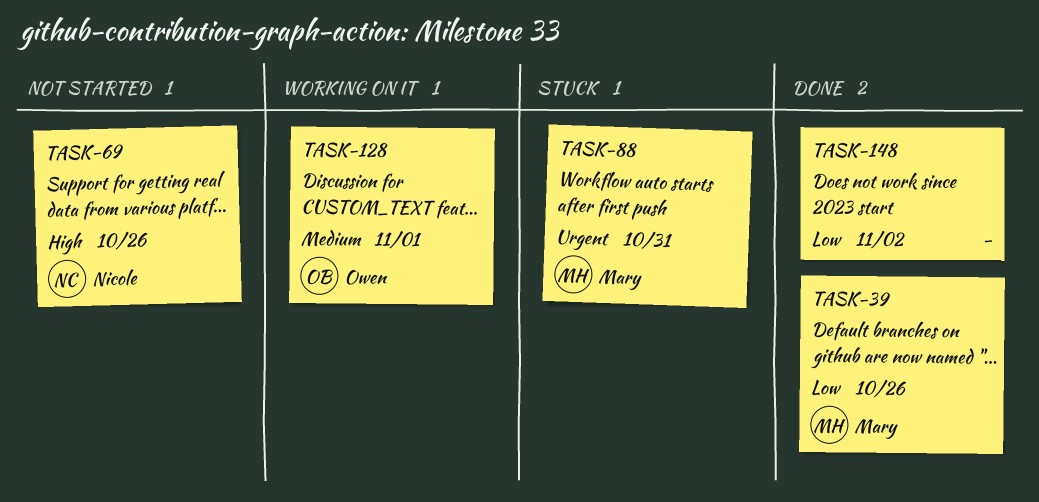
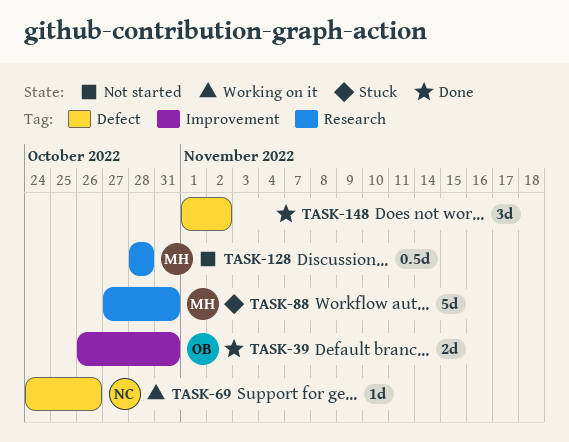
TASK-39, owner: Mary -> Owen
TASK-39, due: Oct 26 -> Oct 31
TASK-69, status: Not started -> Working on it
TASK-128, status: Working on it -> Not started
TASK-128, owner: Owen -> Mary
TASK-128, due: Nov 1 -> Oct 28

